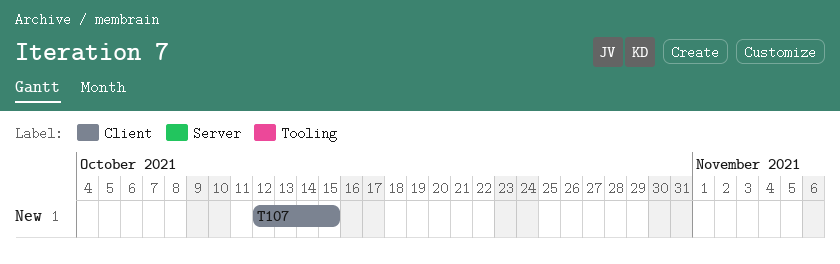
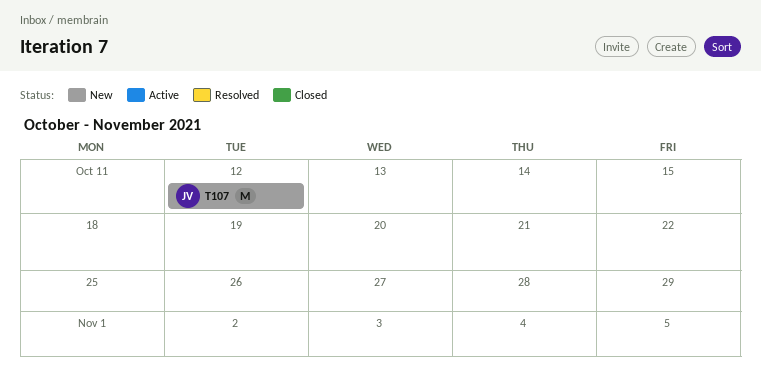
T107, due: Oct 15 -> Oct 12

